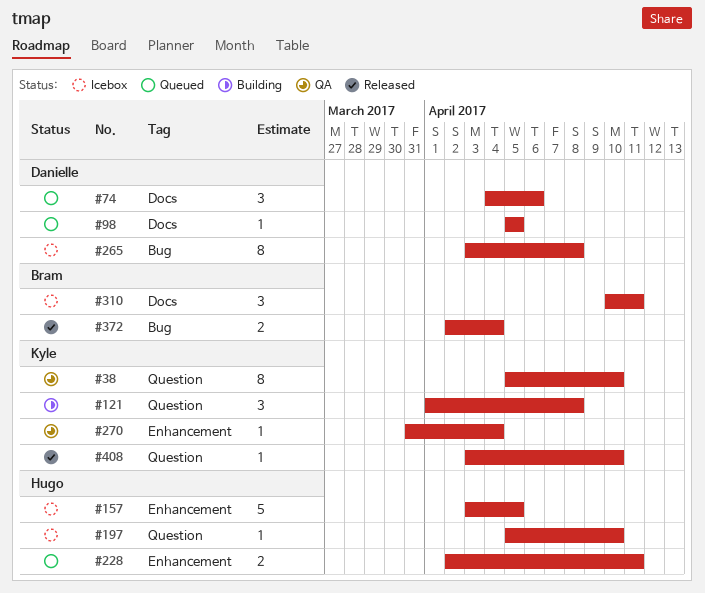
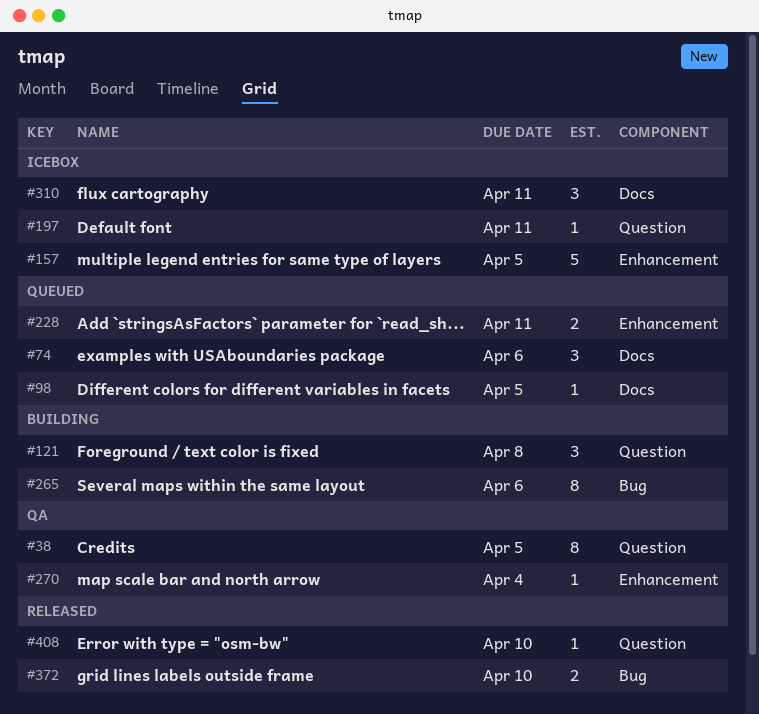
#38, due: Apr 10 -> Apr 5
#197, due: Apr 10 -> Apr 11
#265, status: Icebox -> Building
#265, due: Apr 8 -> Apr 6
#372, due: Apr 4 -> Apr 10

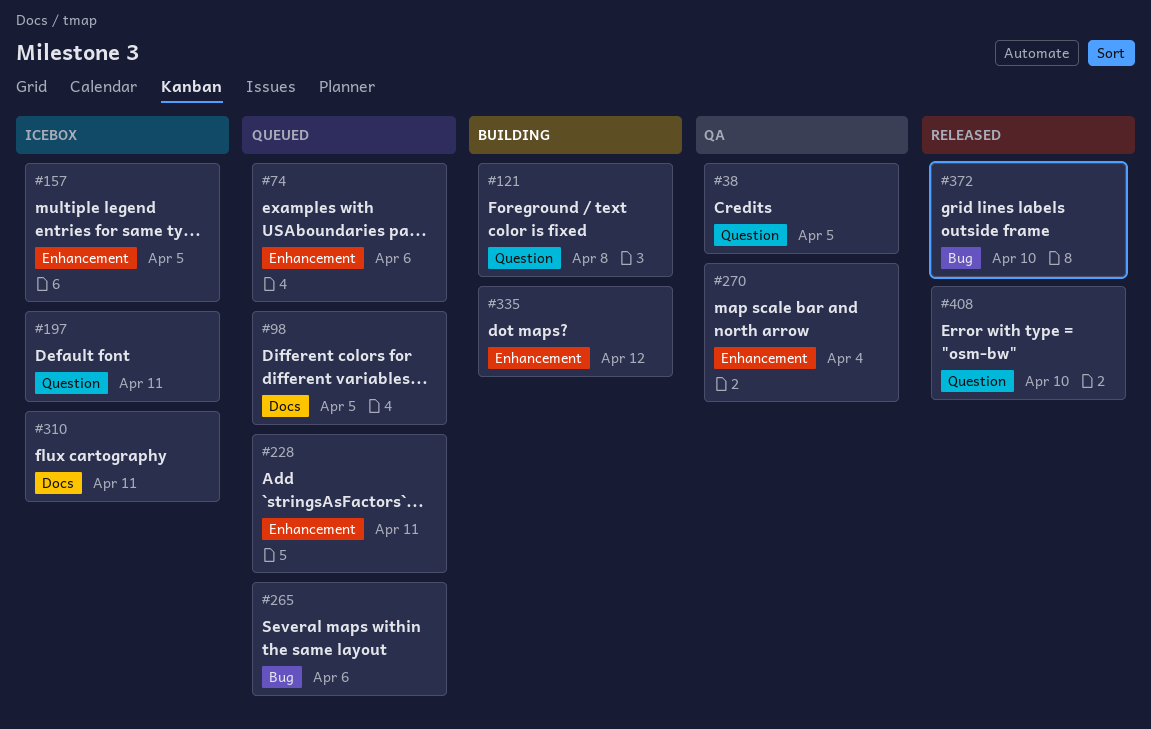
#74, label: Docs -> Enhancement
#265, status: Building -> Queued
#335: none -> present

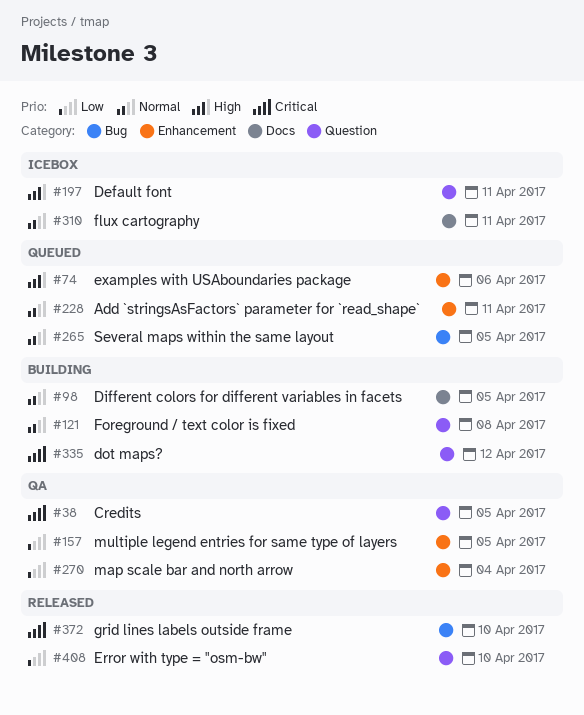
#98, status: Queued -> Building
#157, status: Icebox -> QA
#265, due: Apr 6 -> Apr 5
#335, label: Enhancement -> Question

